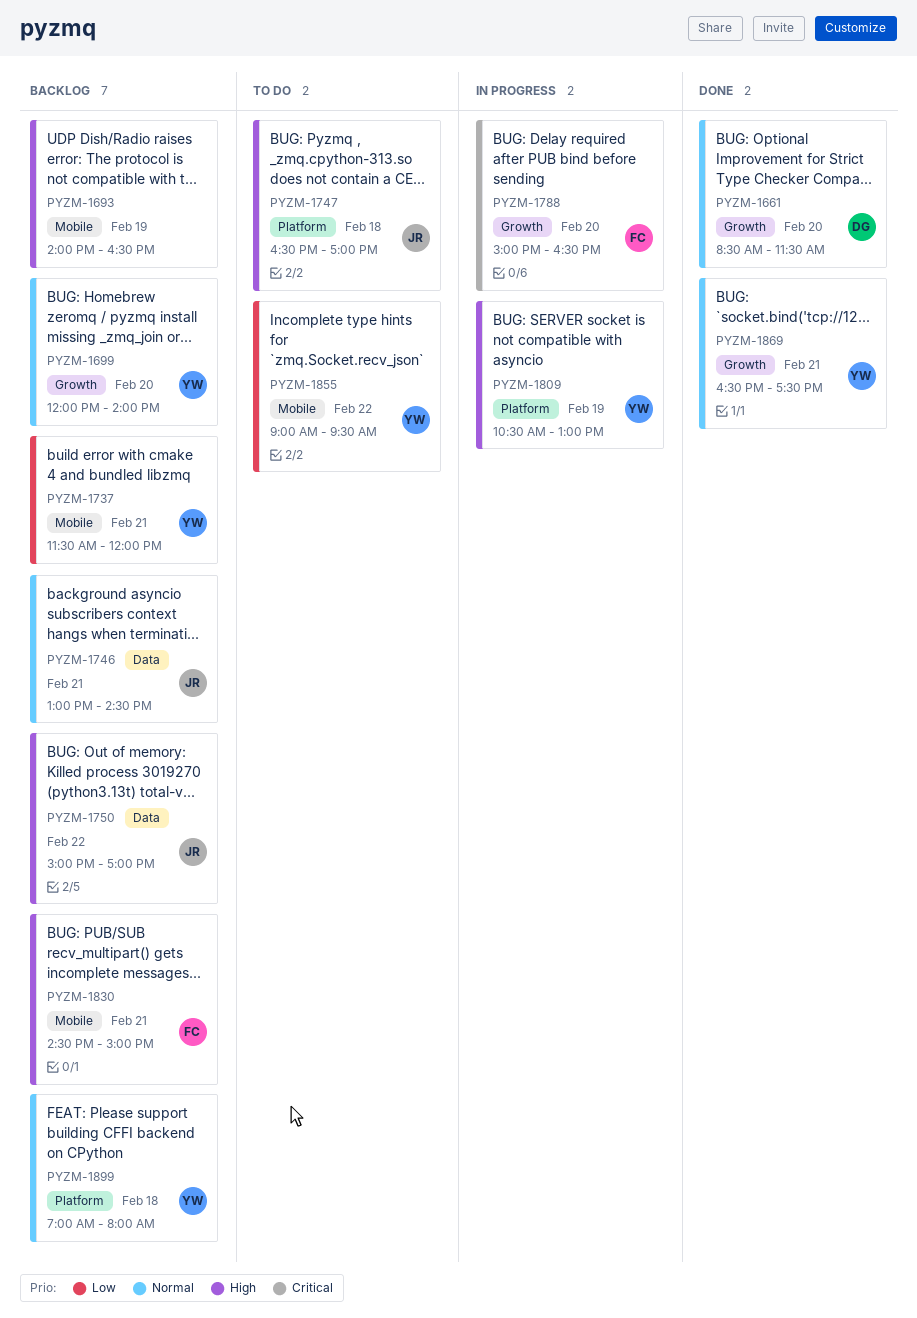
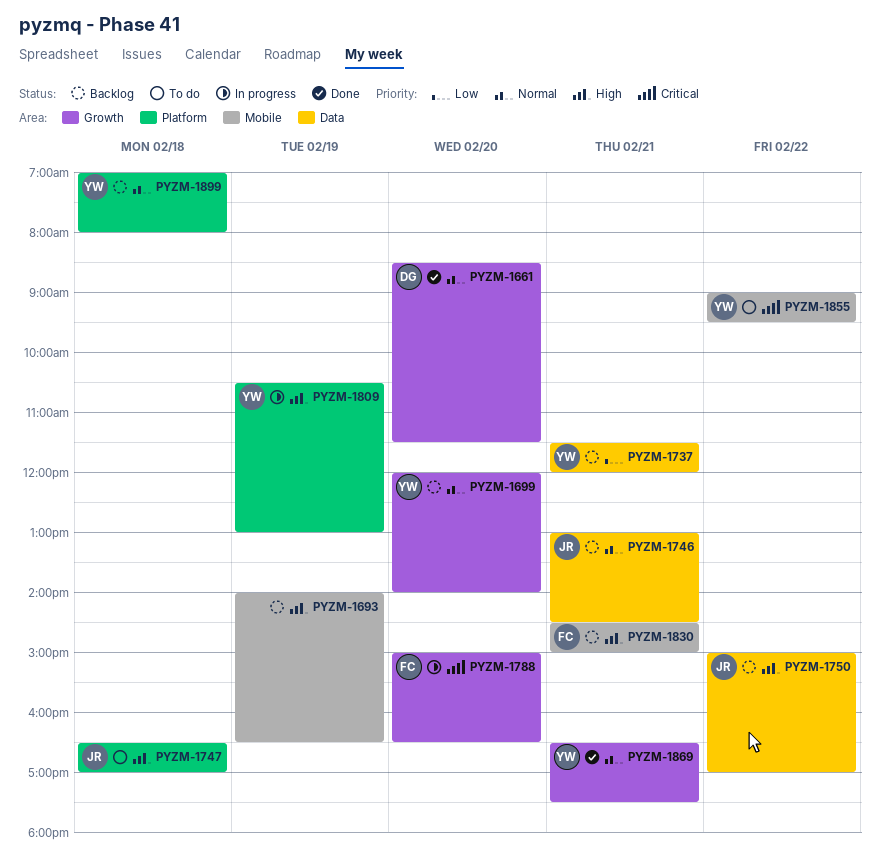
PYZM-1737, label: Mobile -> Data
PYZM-1855, priority: Low -> Critical

